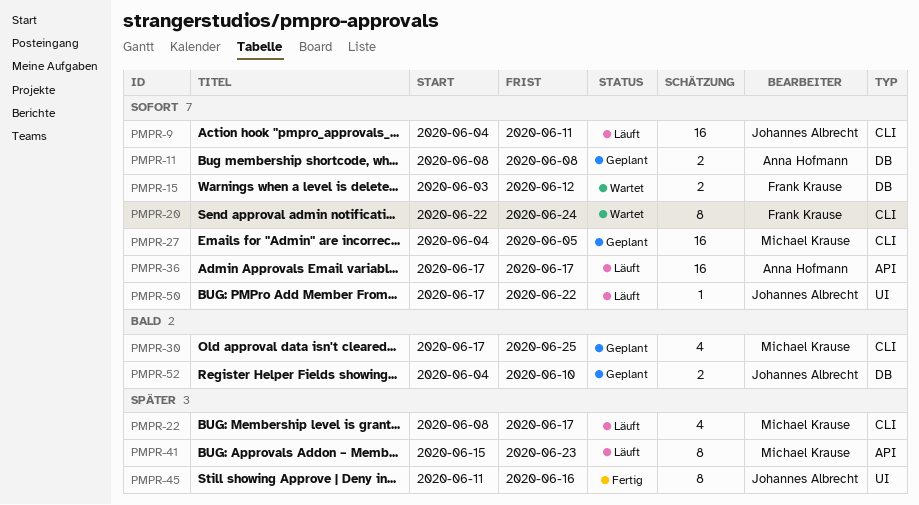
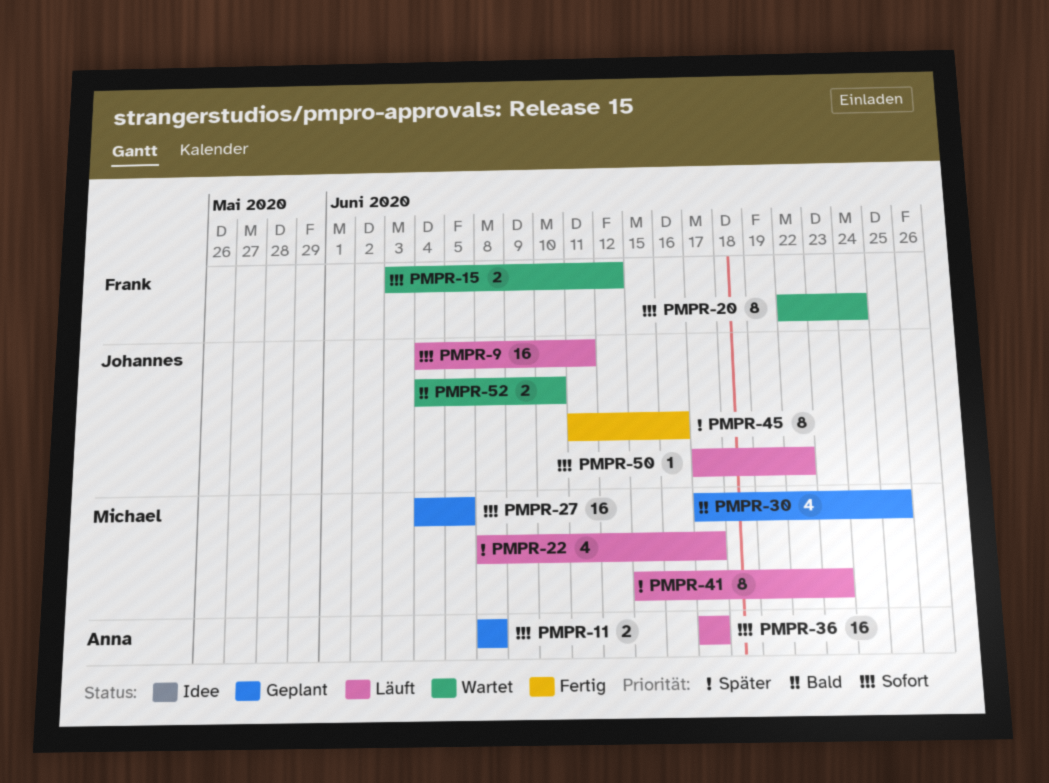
PMPR-52, status: Geplant -> Wartet

